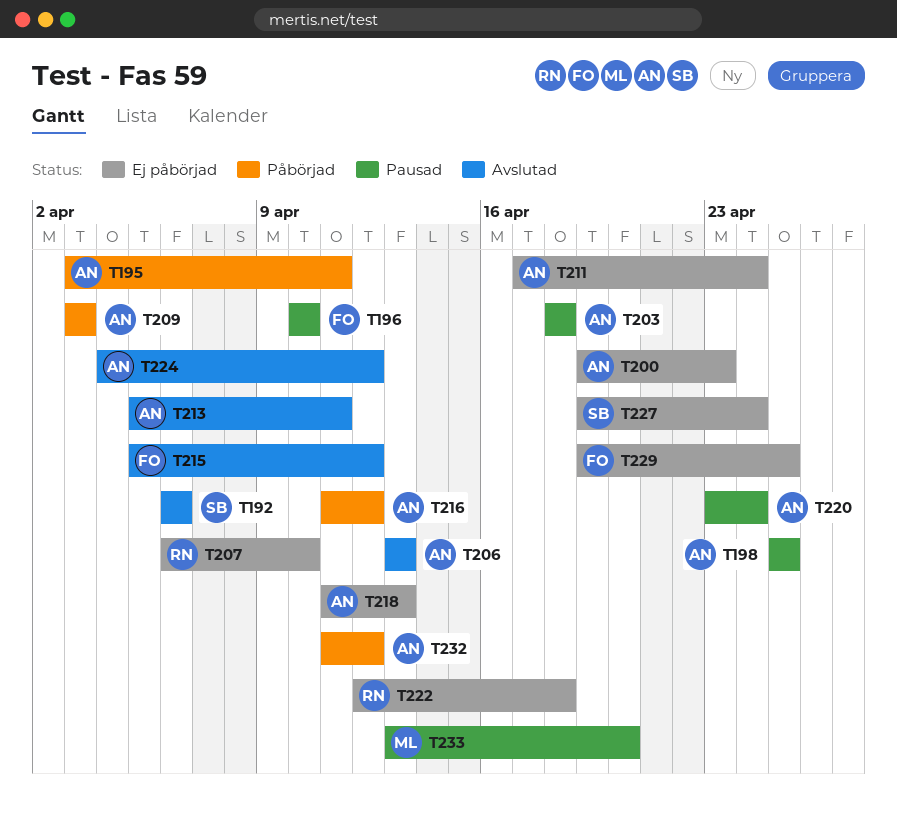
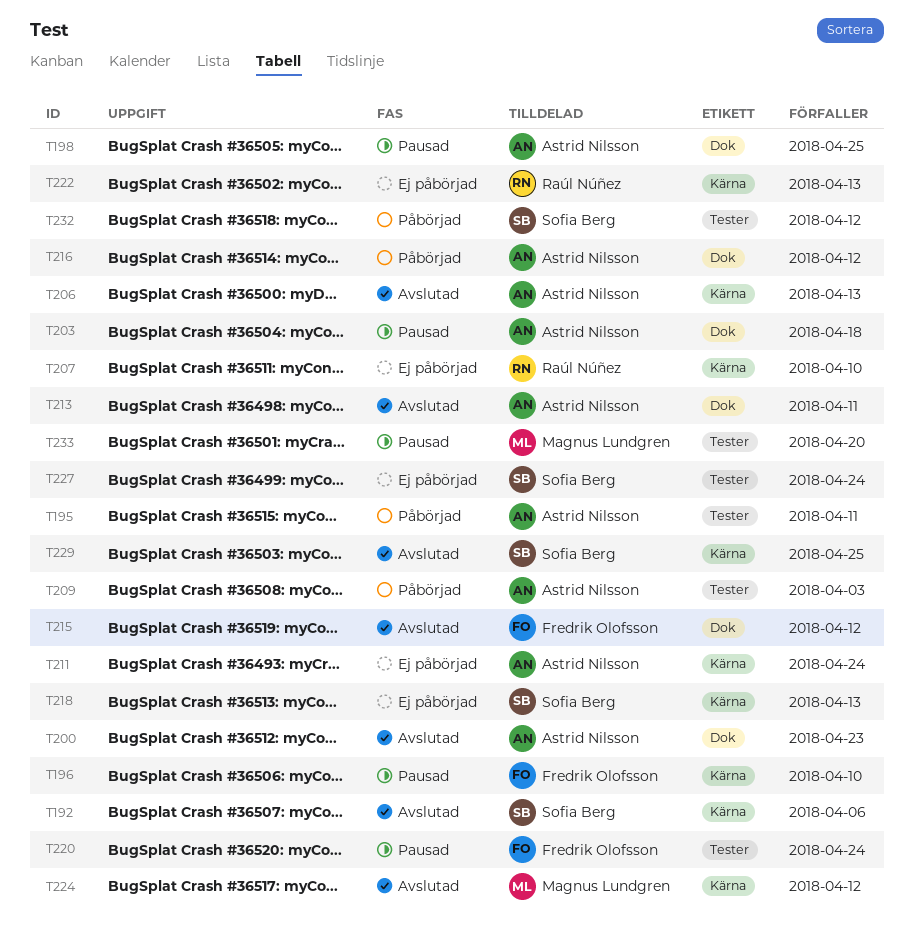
T200, status: Ej påbörjad -> Avslutad
T218, owner: Astrid Nilsson -> Sofia Berg
T220, owner: Astrid Nilsson -> Fredrik Olofsson
T222, due: Apr 18 -> Apr 13
T224, owner: Astrid Nilsson -> Magnus Lundgren
T229, status: Ej påbörjad -> Avslutad
T229, owner: Fredrik Olofsson -> Sofia Berg
T232, owner: Astrid Nilsson -> Sofia Berg

